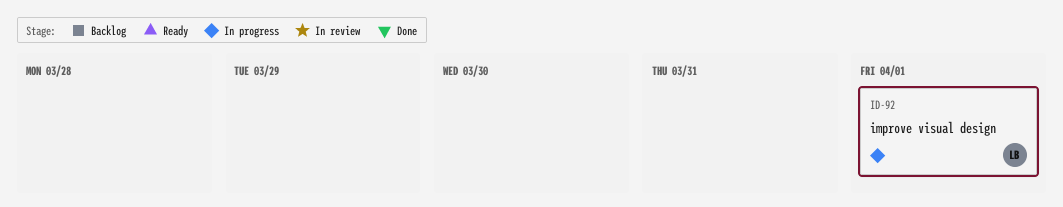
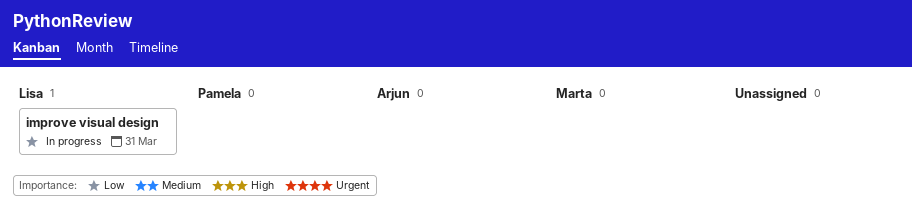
improve visual design, due: Apr 1 -> Mar 31

